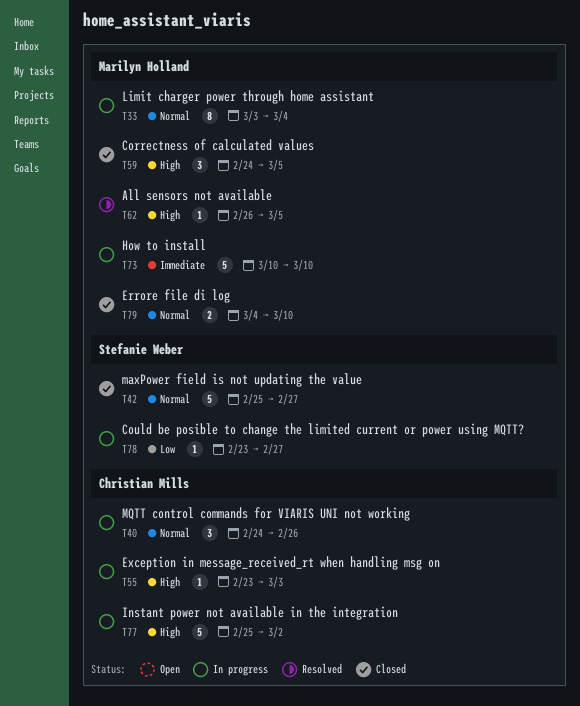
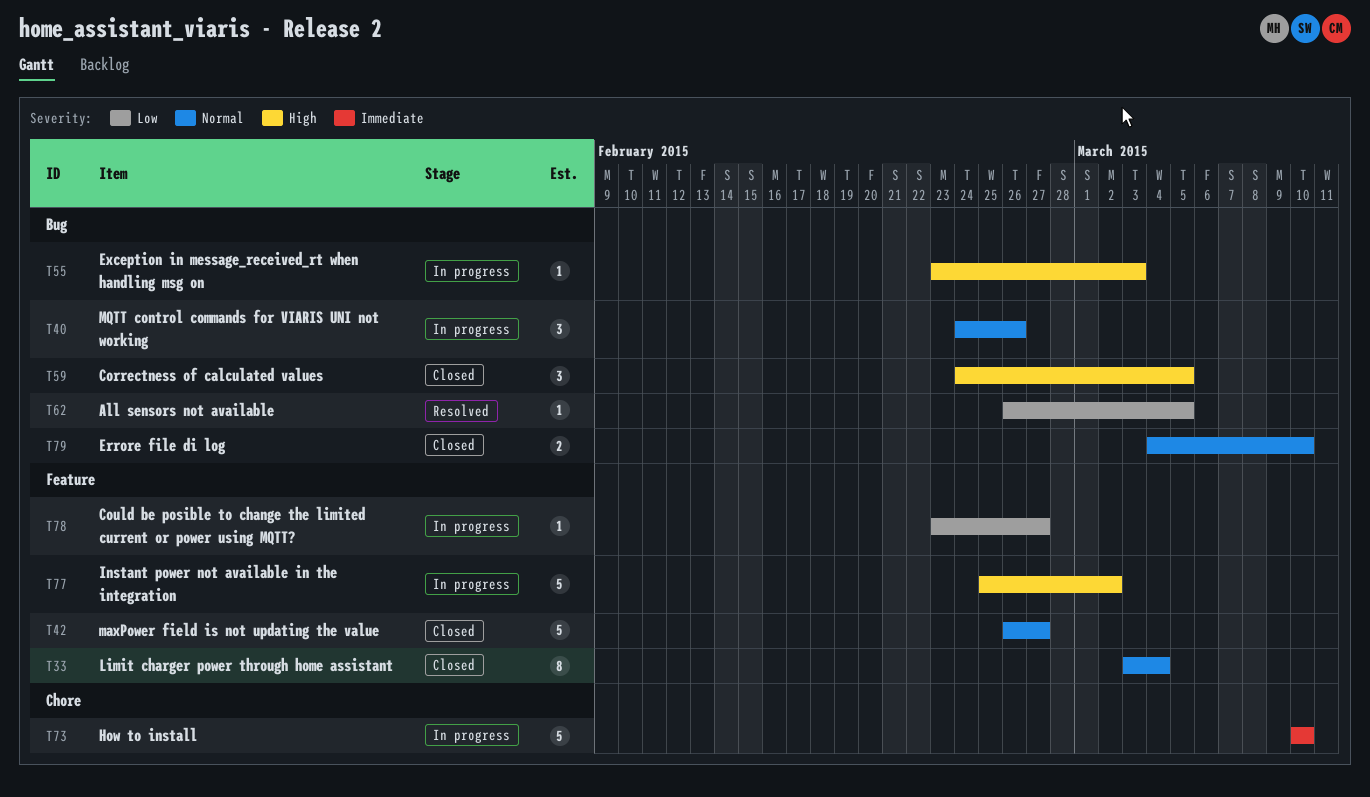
T33, status: In progress -> Closed
T42, start: Feb 25 -> Feb 26
T62, priority: High -> Low

